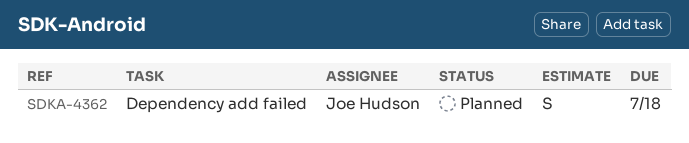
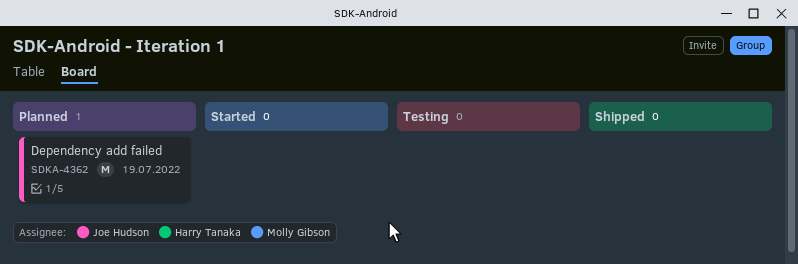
SDKA-4362, estimate: S -> M
SDKA-4362, due: Jul 18 -> Jul 19

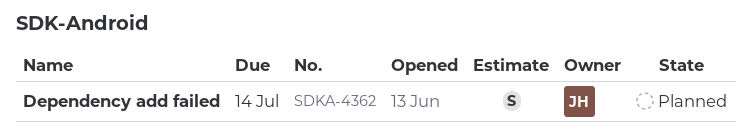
SDKA-4362, estimate: M -> S
SDKA-4362, due: Jul 19 -> Jul 14

